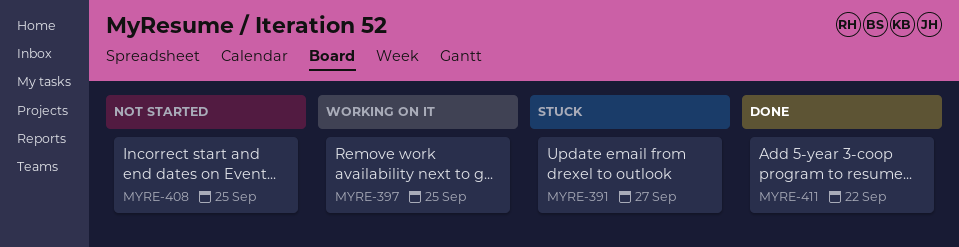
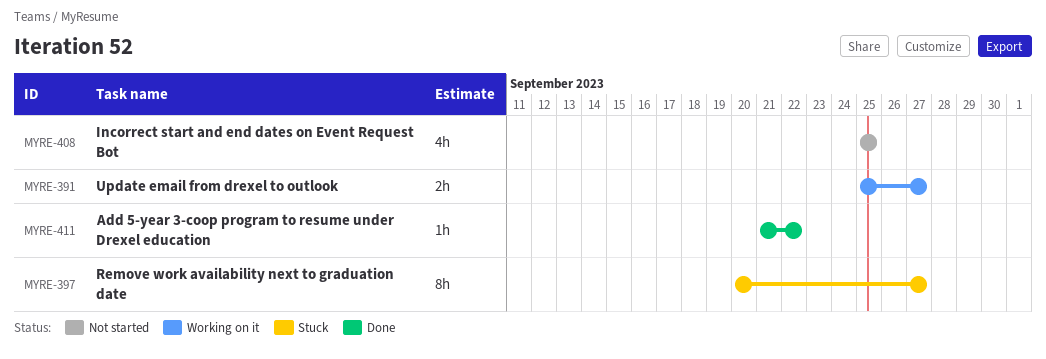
MYRE-391, status: Stuck -> Working on it
MYRE-397, status: Working on it -> Stuck
MYRE-397, due: Sep 25 -> Sep 27

